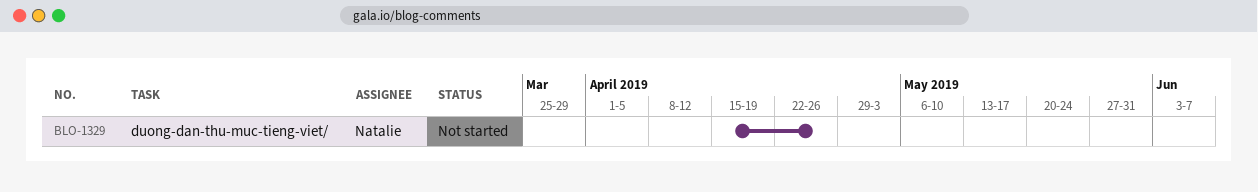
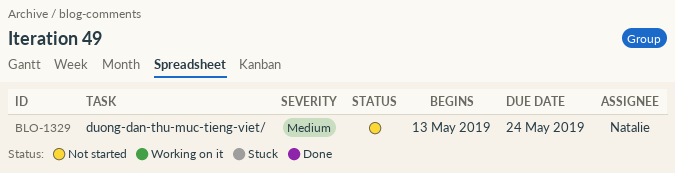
BLO-1329, start: Apr 15 -> May 13
BLO-1329, due: Apr 26 -> May 24

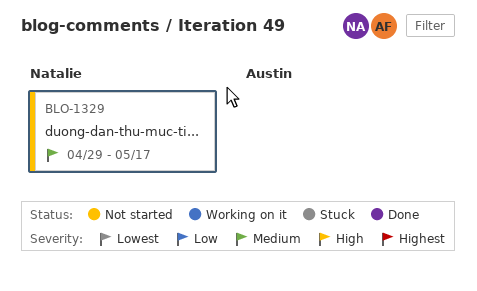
BLO-1329, start: May 13 -> Apr 29
BLO-1329, due: May 24 -> May 17

